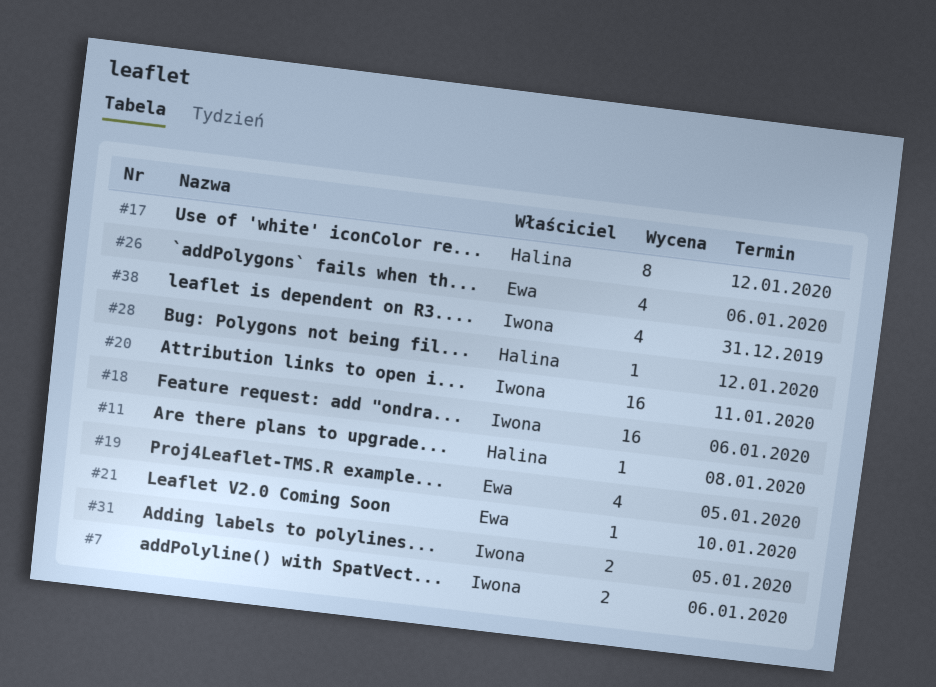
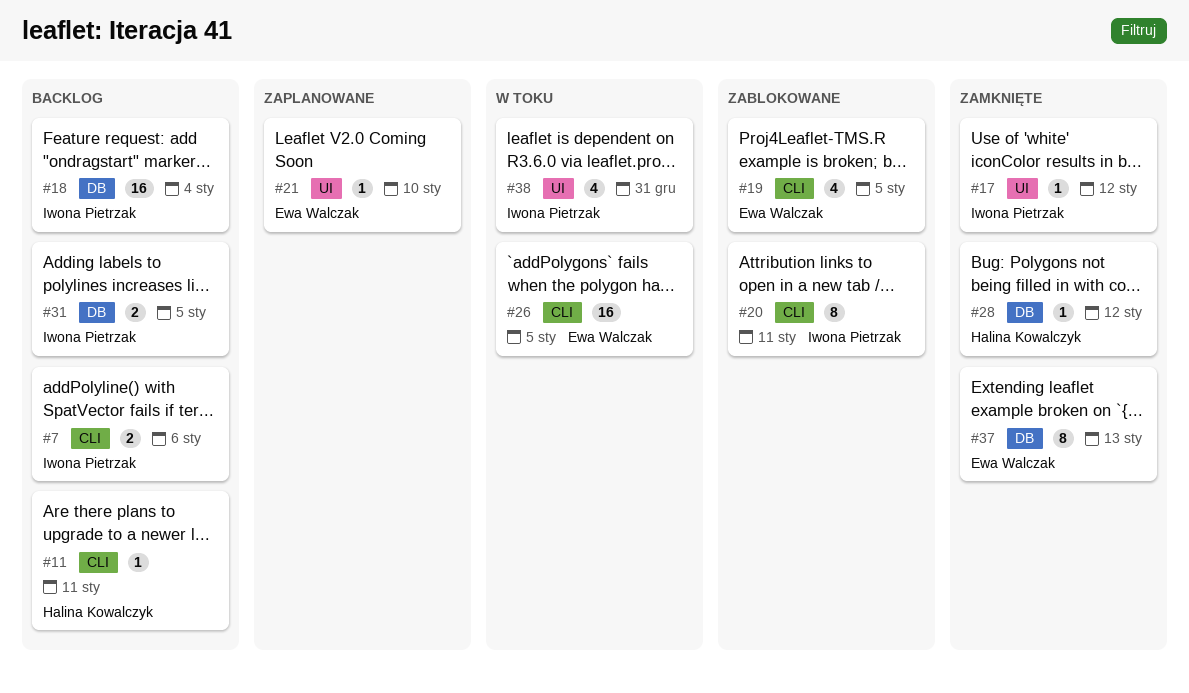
#11, due: Jan 8 -> Jan 11
#17, owner: Halina Kowalczyk -> Iwona Pietrzak
#17, estimate: 8 -> 1
#18, due: Jan 6 -> Jan 4
#20, estimate: 16 -> 8
#26, estimate: 4 -> 16
#26, due: Jan 6 -> Jan 5
#37: none -> present

